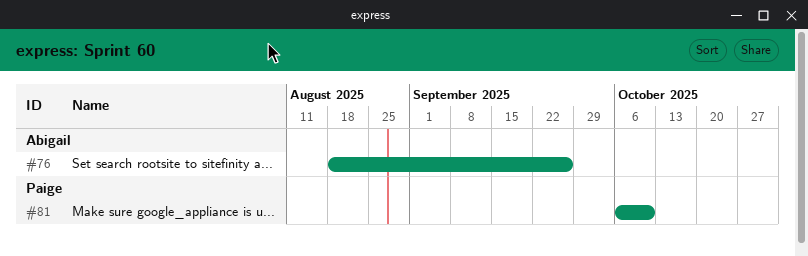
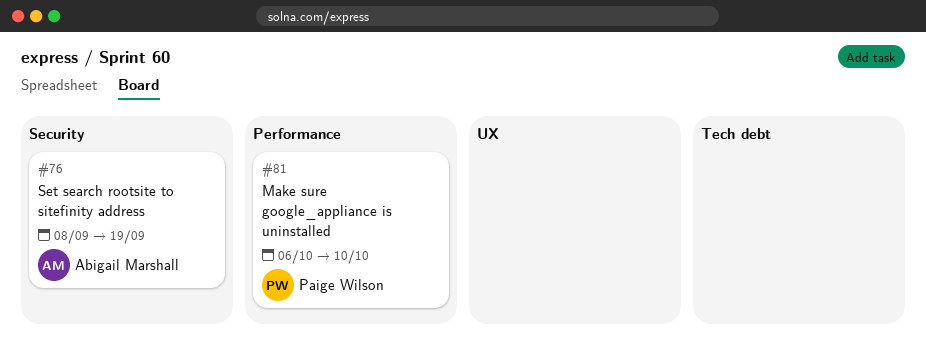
#76, start: Aug 18 -> Sep 8
#76, due: Sep 26 -> Sep 19

